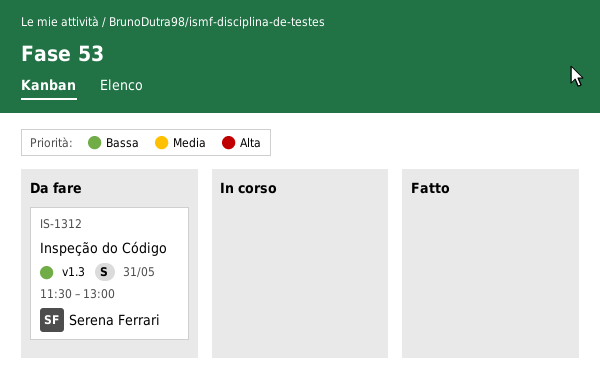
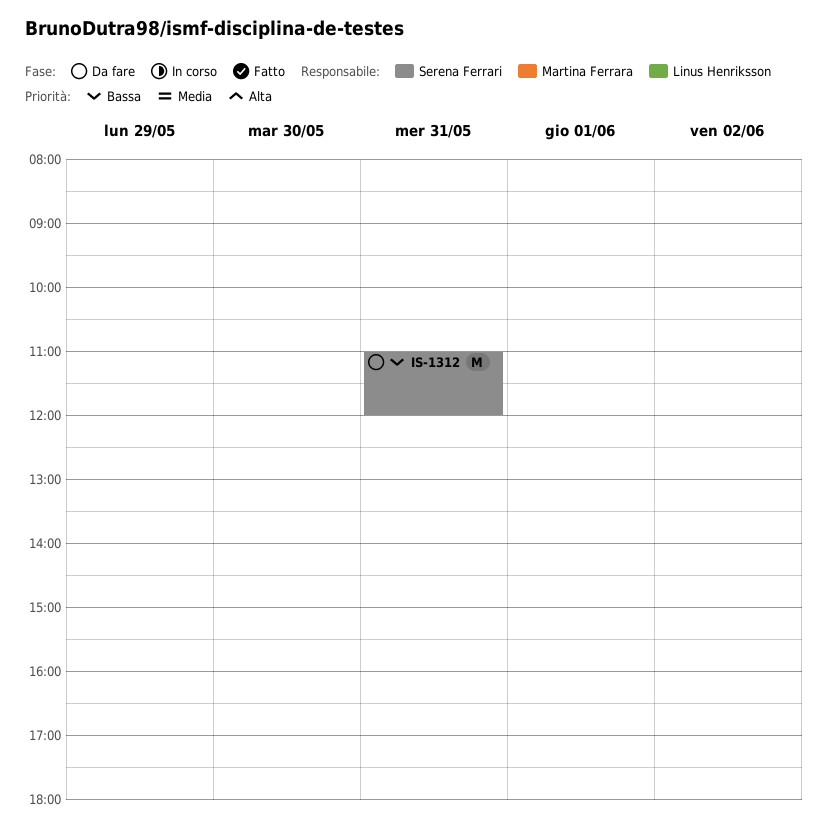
IS-1312, estimate: S -> M
IS-1312, begins: 11:30 -> 11:00
IS-1312, ends: 13:00 -> 12:00

